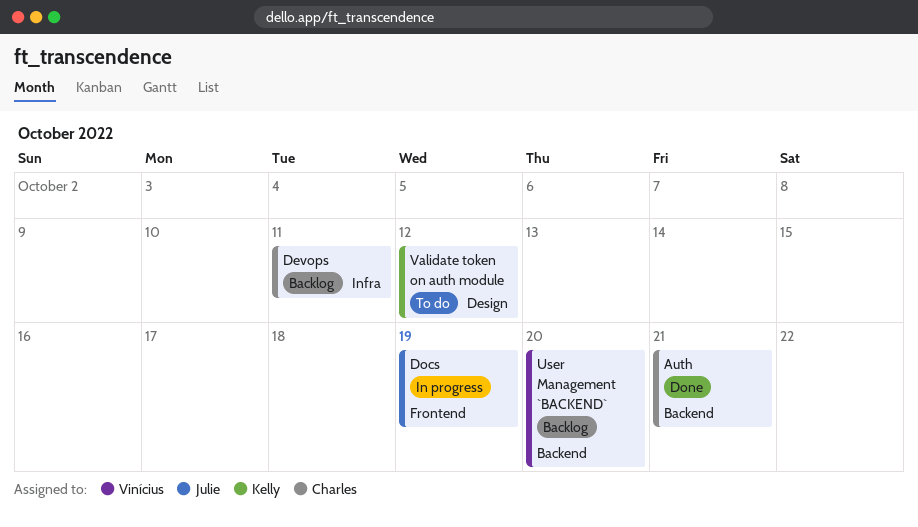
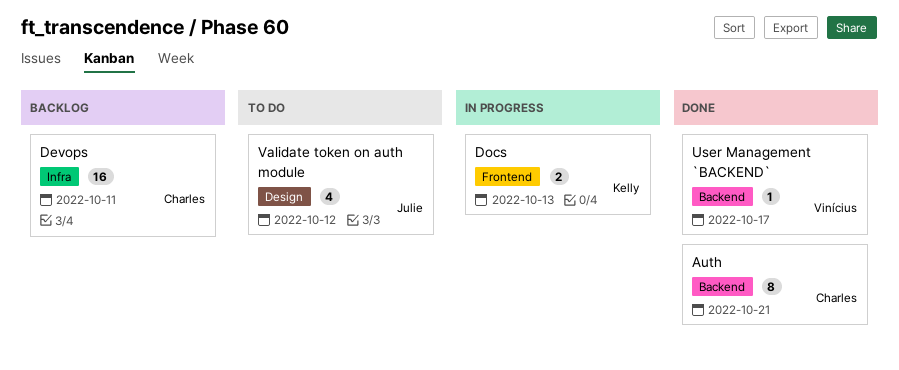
Docs, owner: Julie -> Kelly
Docs, due: Oct 19 -> Oct 13
User Management `BACKEND`, status: Backlog -> Done
User Management `BACKEND`, due: Oct 20 -> Oct 17
Validate token on auth module, owner: Kelly -> Julie

